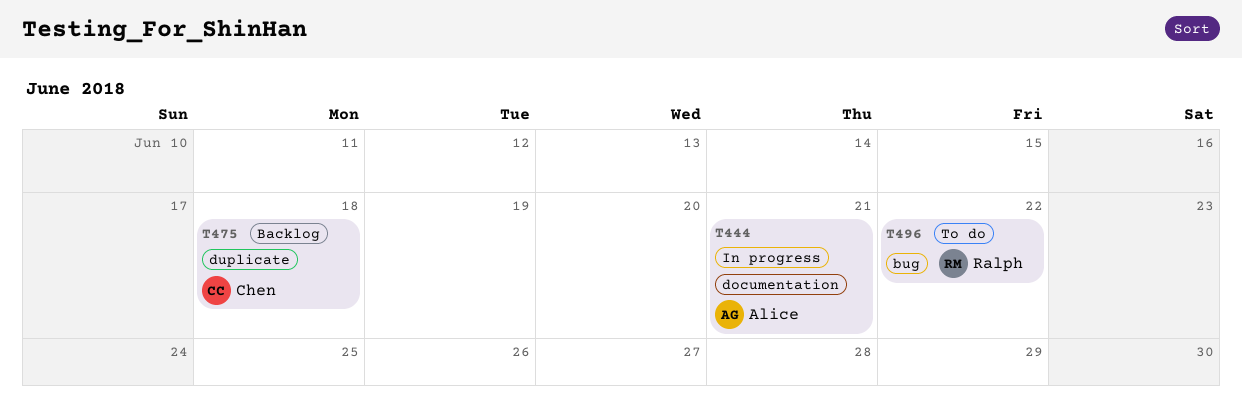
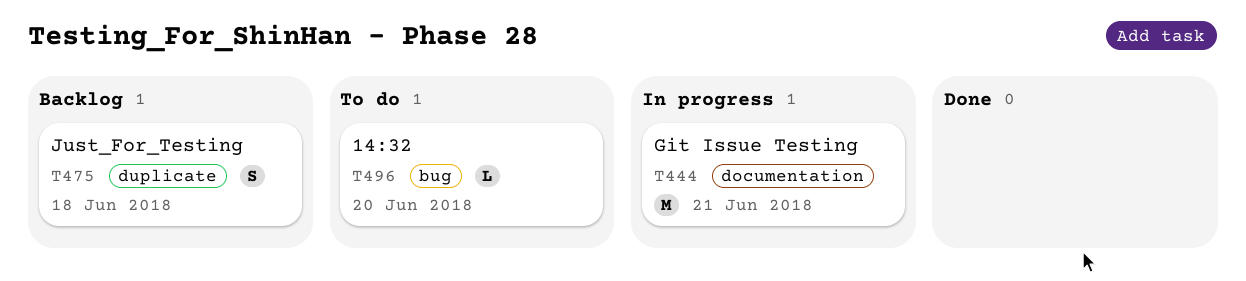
T496, due: Jun 22 -> Jun 20

